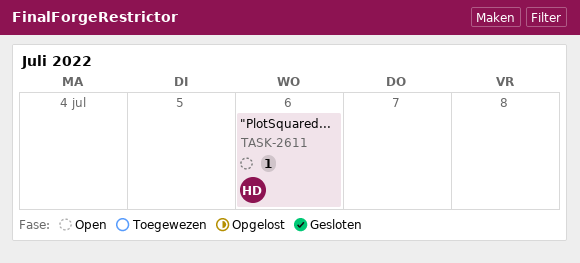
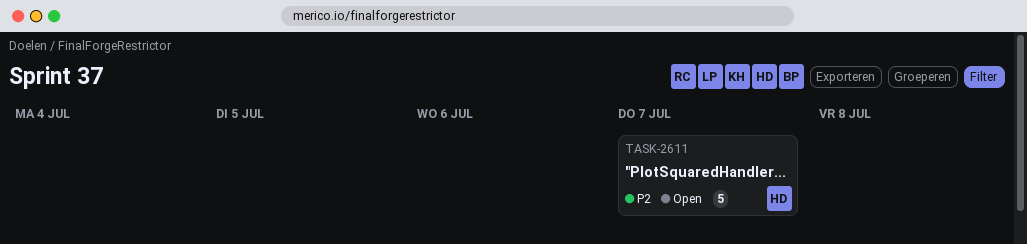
TASK-2611, estimate: 1 -> 5
TASK-2611, due: Jul 6 -> Jul 7

